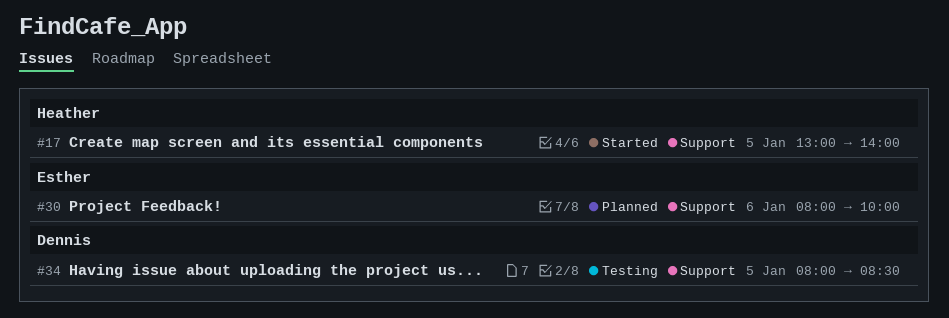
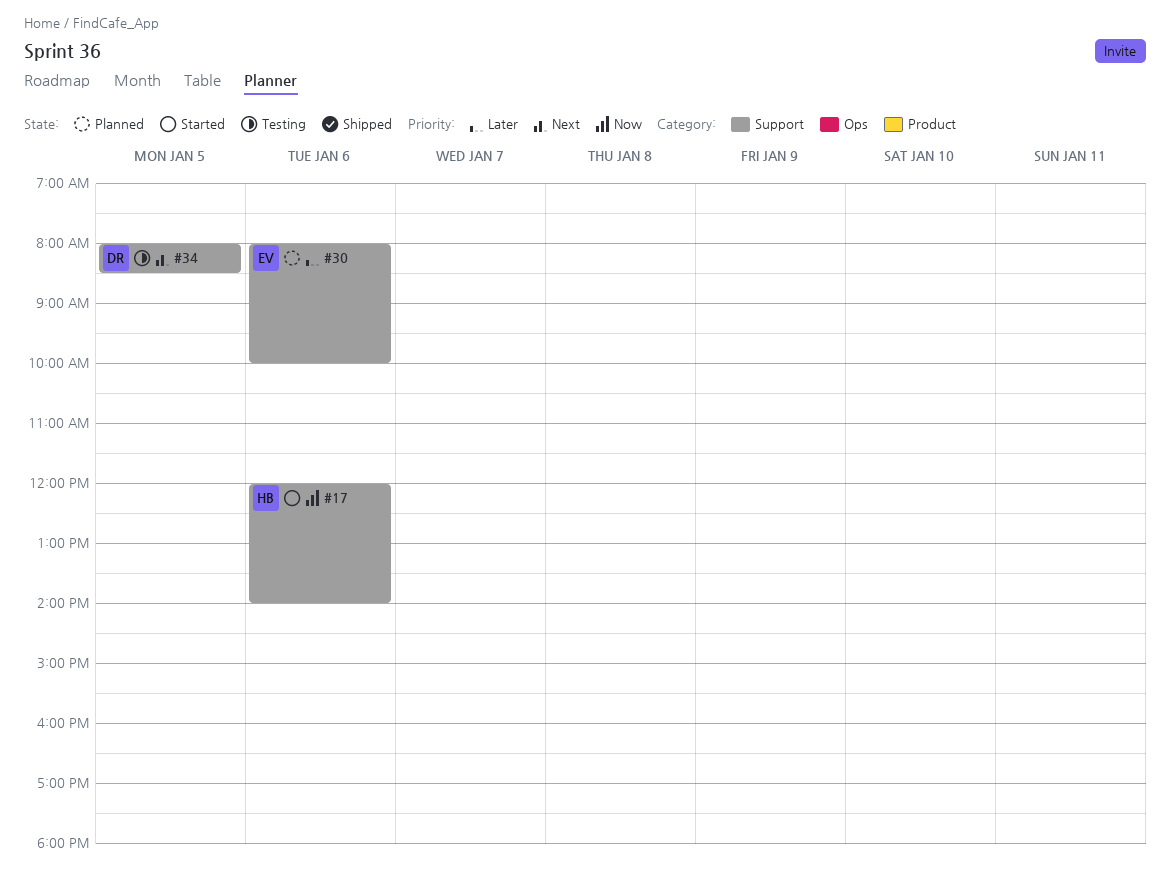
#17, day: Jan 5 -> Jan 6
#17, begins: 13:00 -> 12:00

